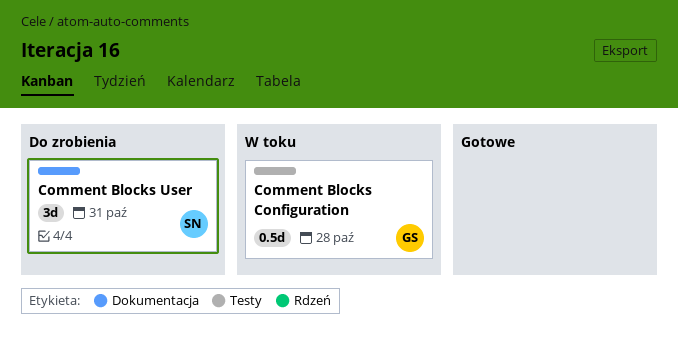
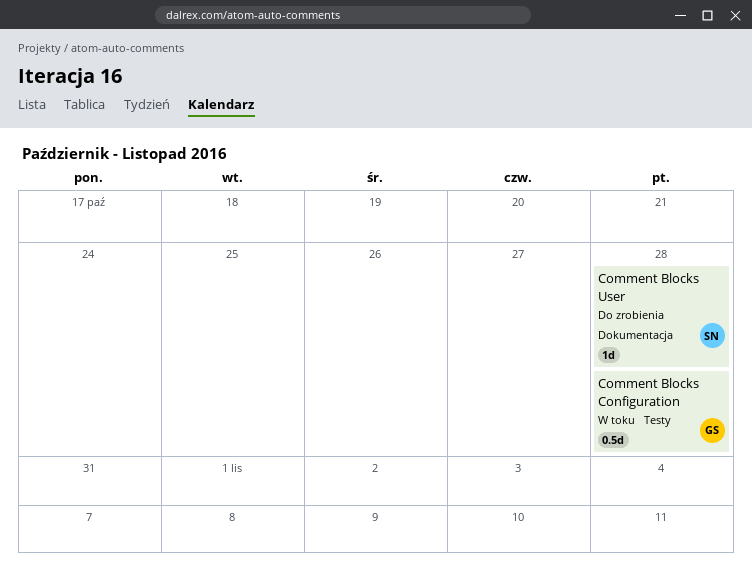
Comment Blocks User, estimate: 3d -> 1d
Comment Blocks User, due: Oct 31 -> Oct 28

